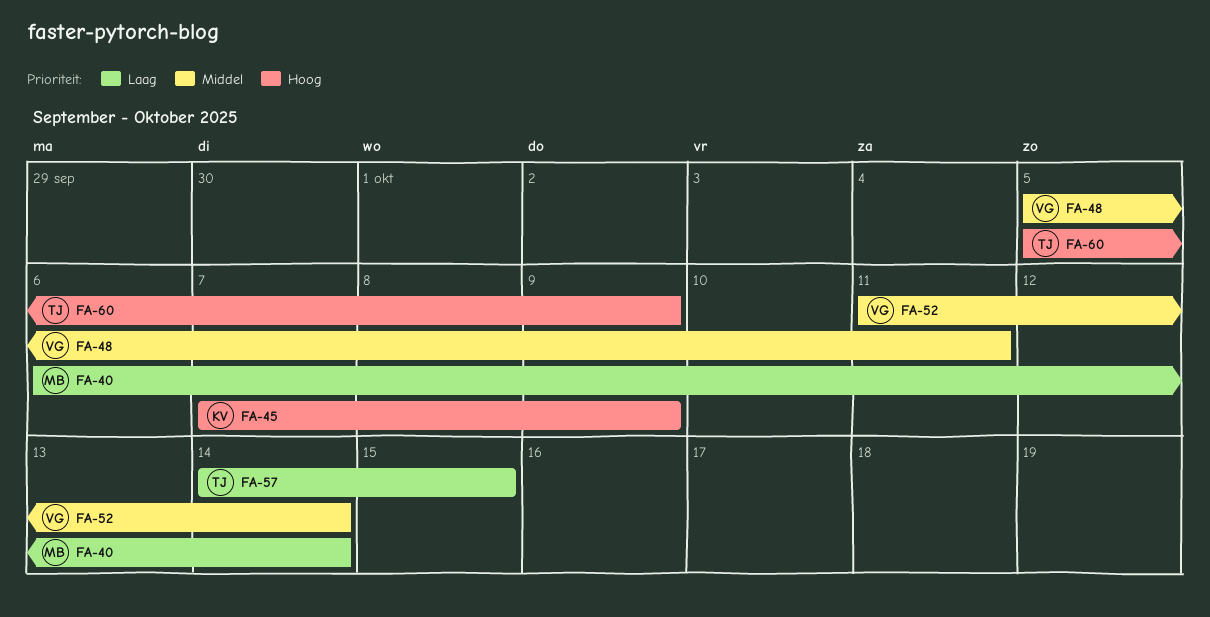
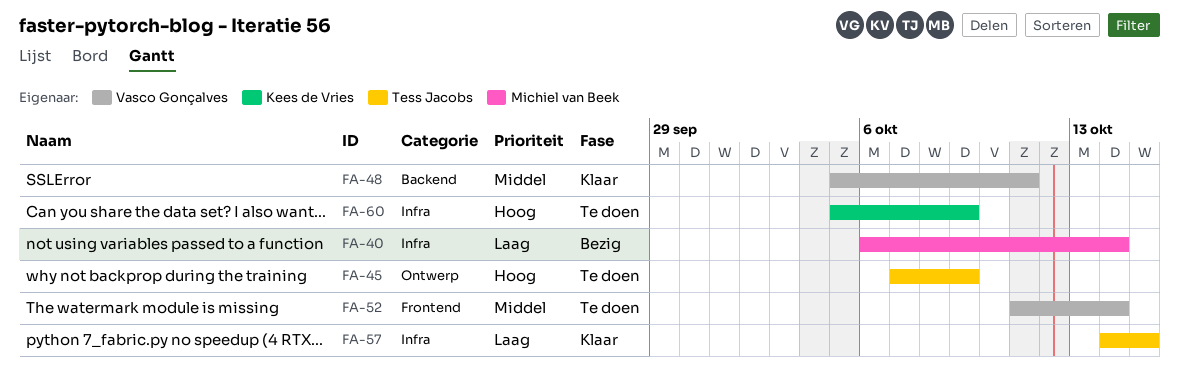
FA-45, owner: Kees de Vries -> Tess Jacobs
FA-60, owner: Tess Jacobs -> Kees de Vries

